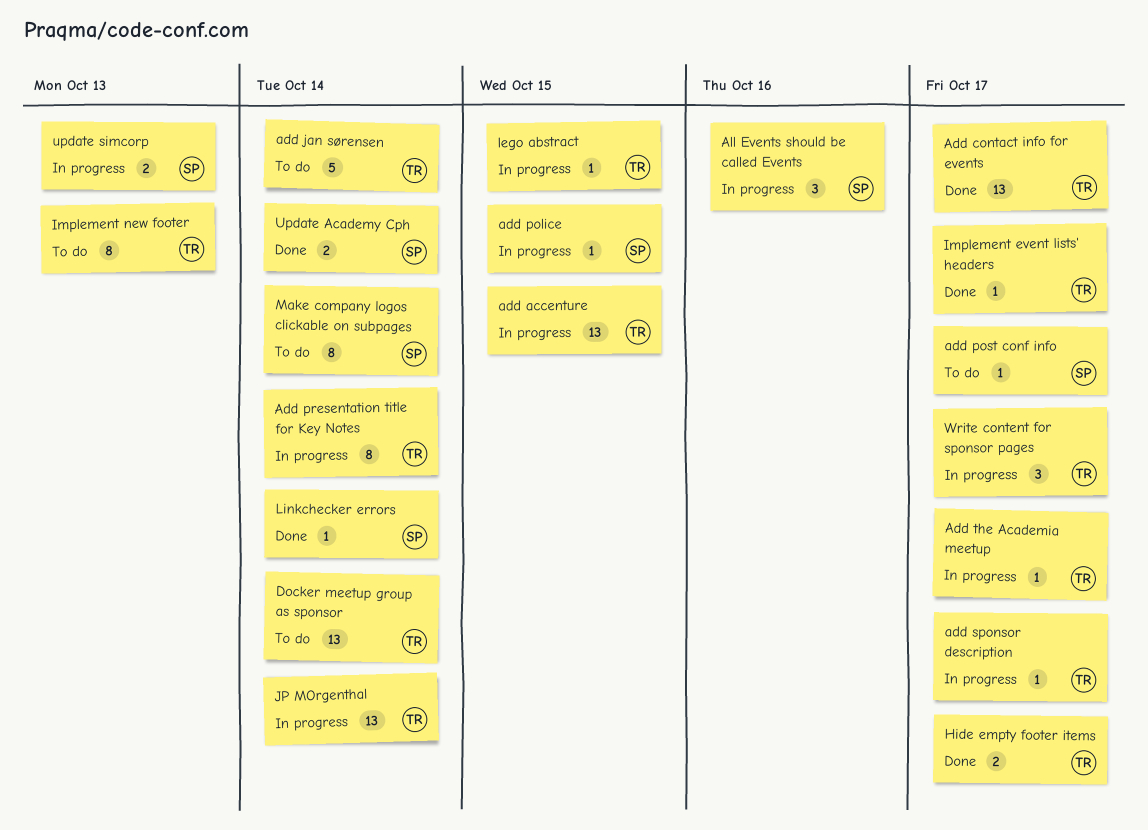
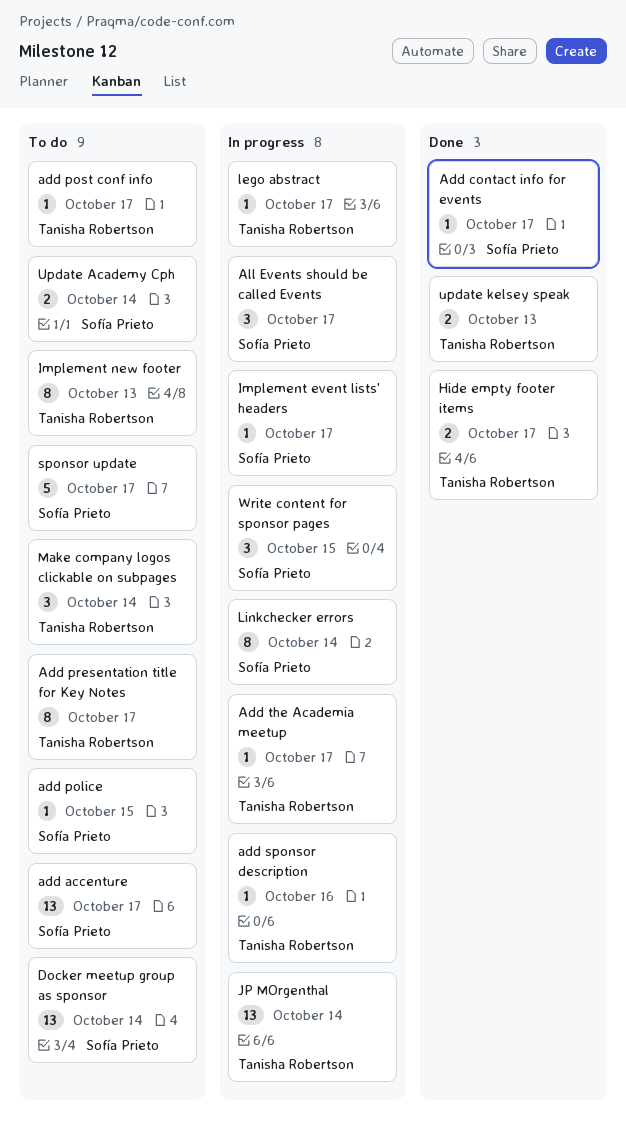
add accenture, status: In progress -> To do
add accenture, owner: Tanisha Robertson -> Sofía Prieto
add accenture, due: Oct 15 -> Oct 17
Add contact info for events, owner: Tanisha Robertson -> Sofía Prieto
Add contact info for events, estimate: 13 -> 1
add jan sørensen: present -> none
add police, status: In progress -> To do
add post conf info, owner: Sofía Prieto -> Tanisha Robertson
Add presentation title for Key Notes, status: In progress -> To do
Add presentation title for Key Notes, due: Oct 14 -> Oct 17
add sponsor description, due: Oct 17 -> Oct 16
All Events should be called Events, due: Oct 16 -> Oct 17
Docker meetup group as sponsor, owner: Tanisha Robertson -> Sofía Prieto
Implement event lists' headers, status: Done -> In progress
Implement event lists' headers, owner: Tanisha Robertson -> Sofía Prieto
lego abstract, due: Oct 15 -> Oct 17
Linkchecker errors, status: Done -> In progress
Linkchecker errors, estimate: 1 -> 8
Make company logos clickable on subpages, owner: Sofía Prieto -> Tanisha Robertson
Make company logos clickable on subpages, estimate: 8 -> 3
sponsor update: none -> present
Update Academy Cph, status: Done -> To do
update kelsey speak: none -> present
update simcorp: present -> none
Write content for sponsor pages, owner: Tanisha Robertson -> Sofía Prieto
Write content for sponsor pages, due: Oct 17 -> Oct 15

